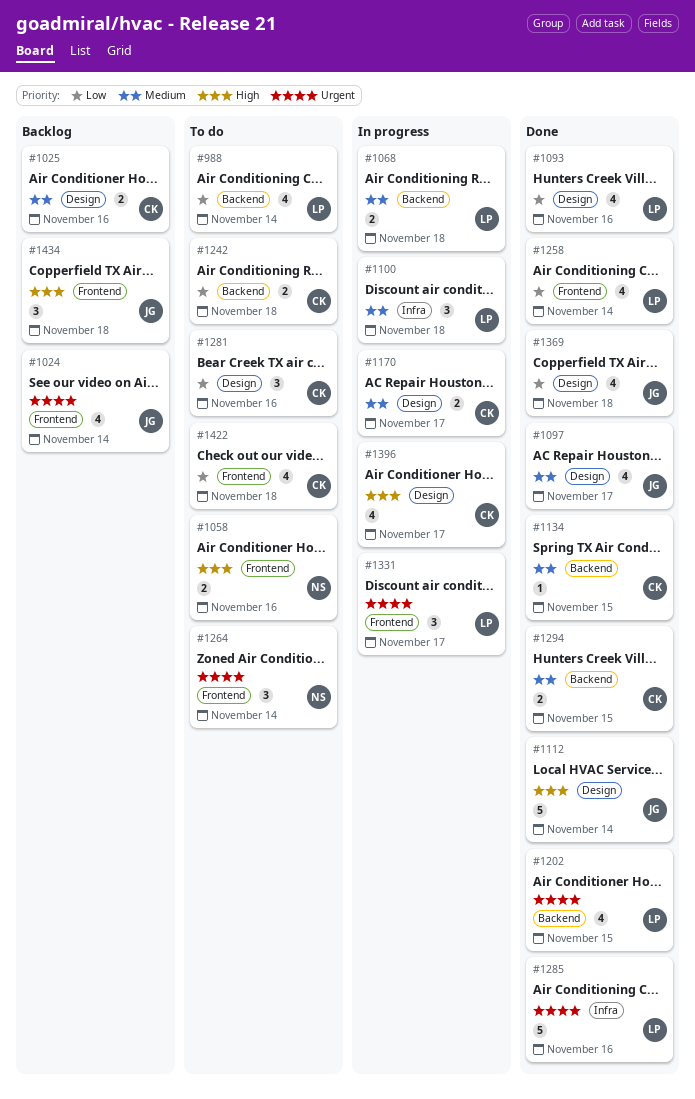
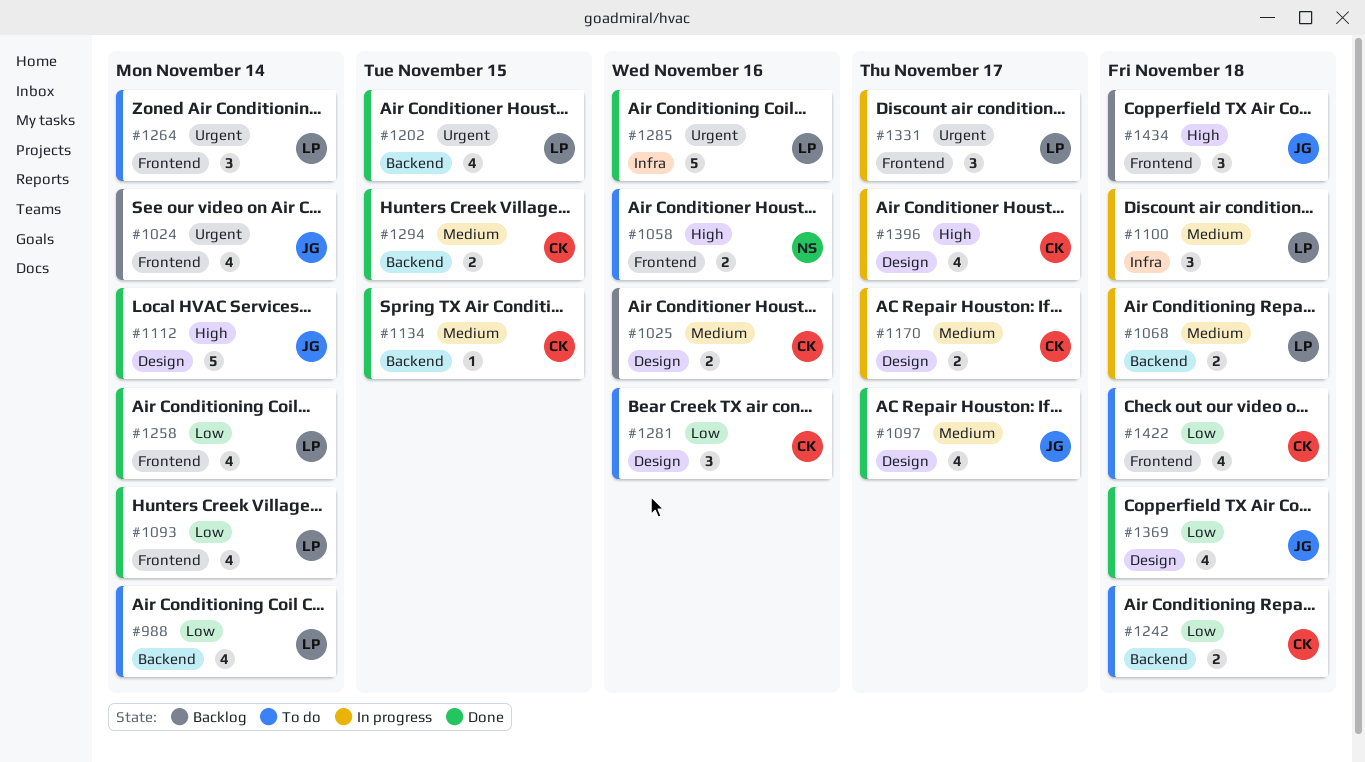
#1093, label: Design -> Frontend
#1093, due: Nov 16 -> Nov 14
#1264, owner: NS -> LP

